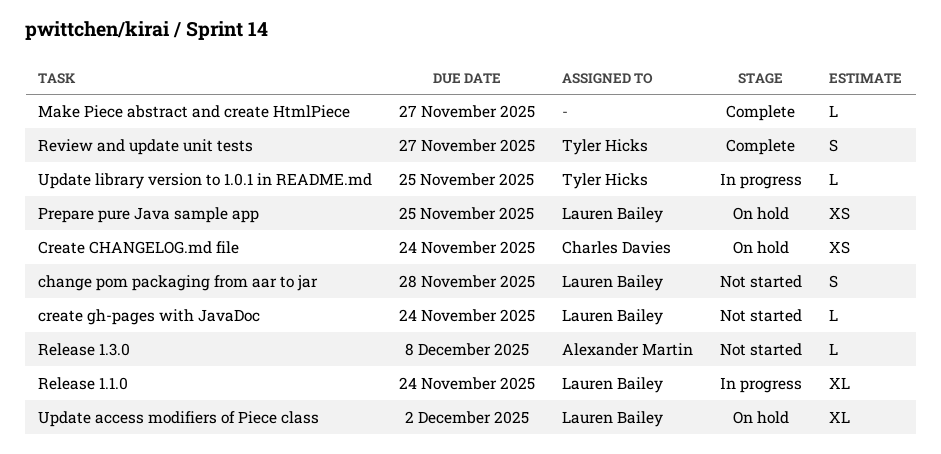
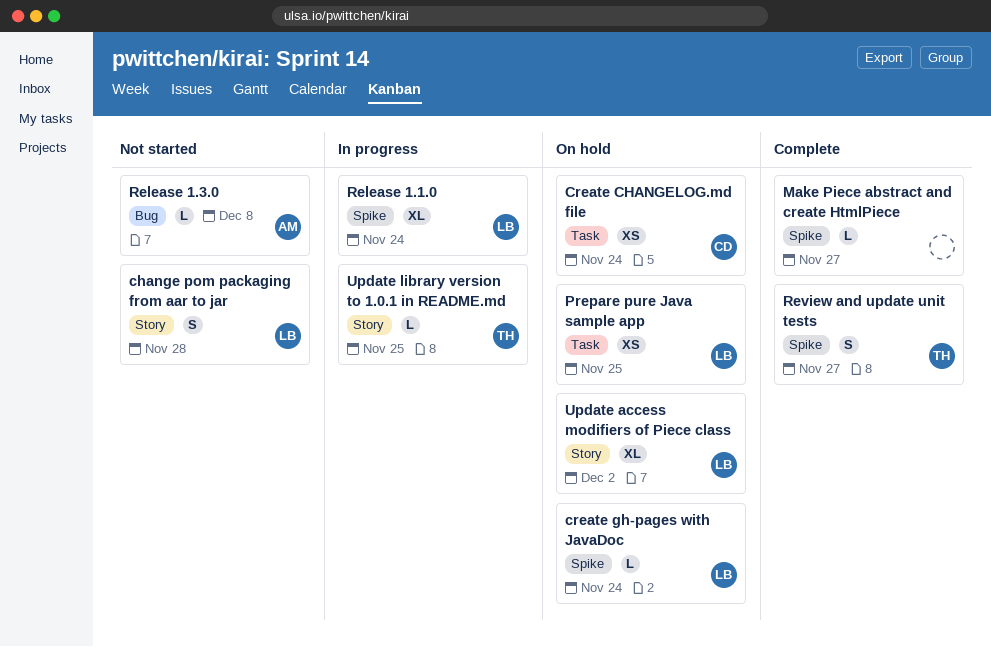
create gh-pages with JavaDoc, status: Not started -> On hold

